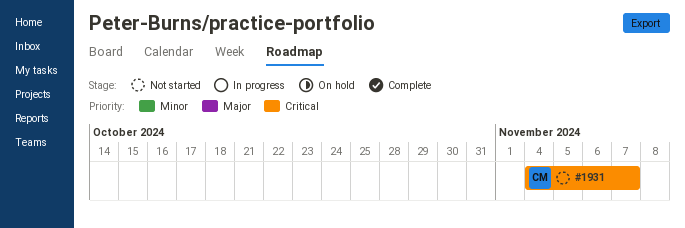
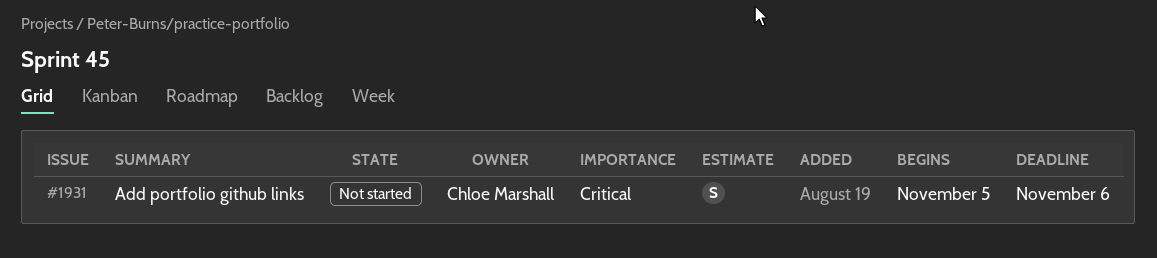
#1931, start: Nov 4 -> Nov 5
#1931, due: Nov 7 -> Nov 6

